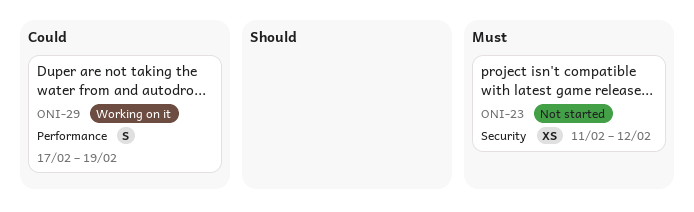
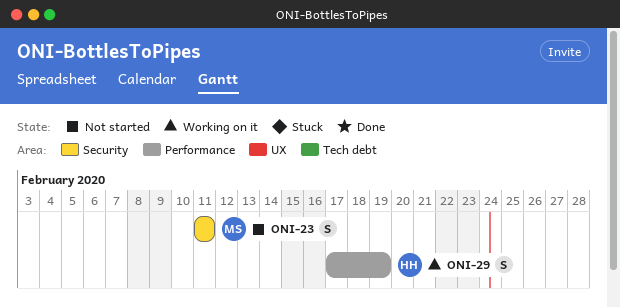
ONI-23, estimate: XS -> S
ONI-23, due: Feb 12 -> Feb 11

